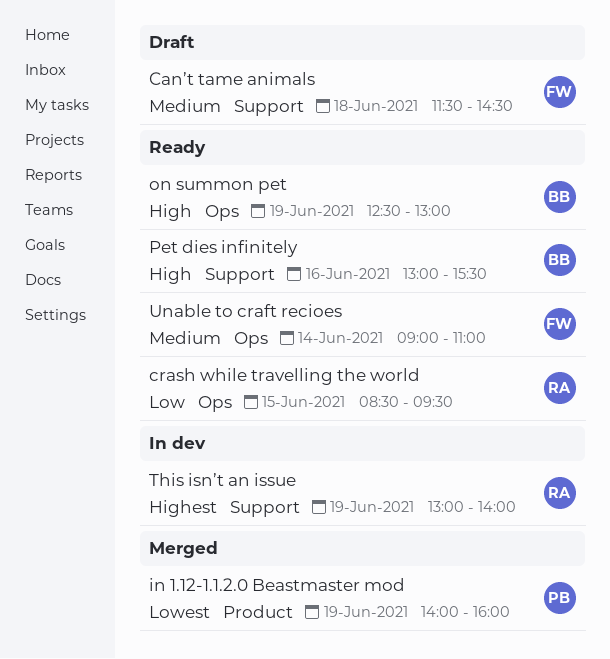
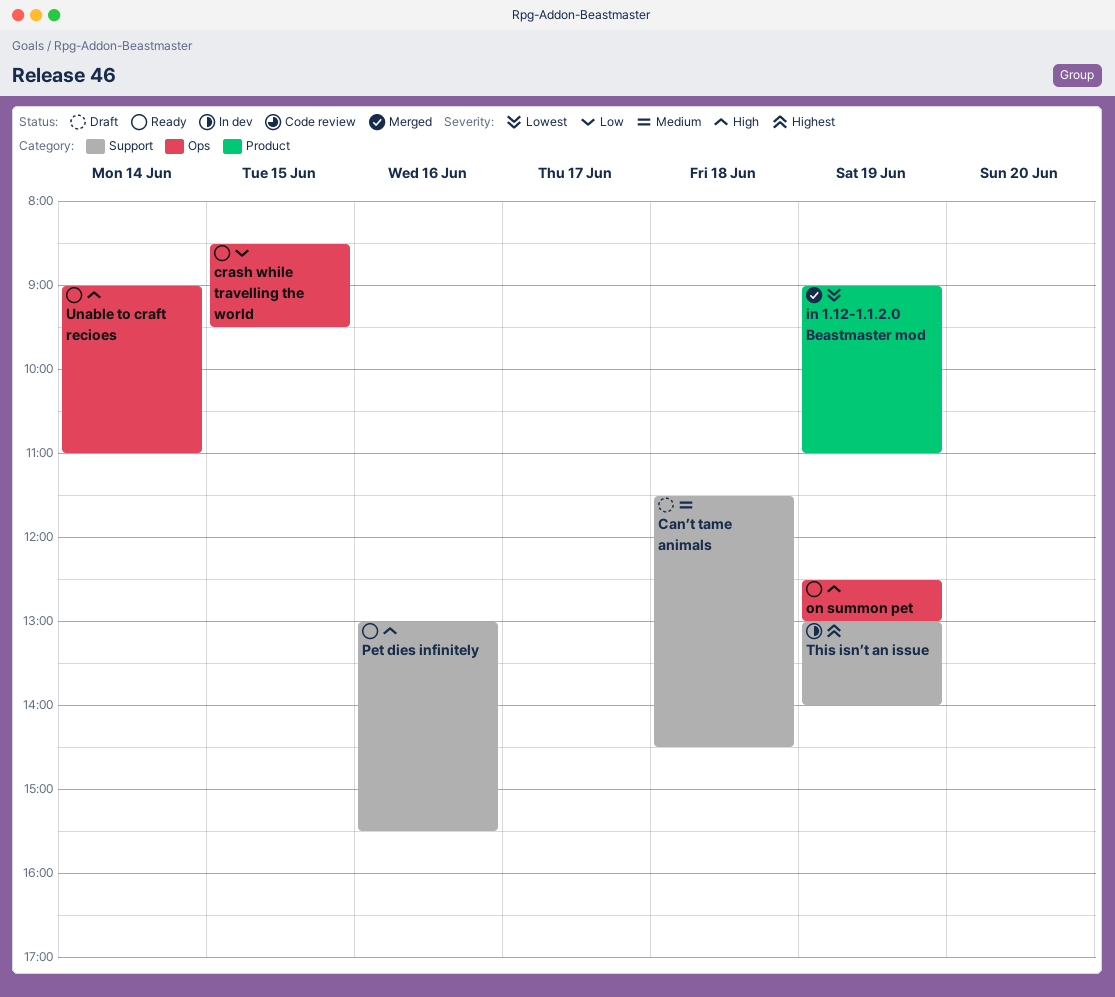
in 1.12-1.1.2.0 Beastmaster mod, begins: 14:00 -> 09:00
in 1.12-1.1.2.0 Beastmaster mod, ends: 16:00 -> 11:00
Unable to craft recioes, priority: Medium -> High

